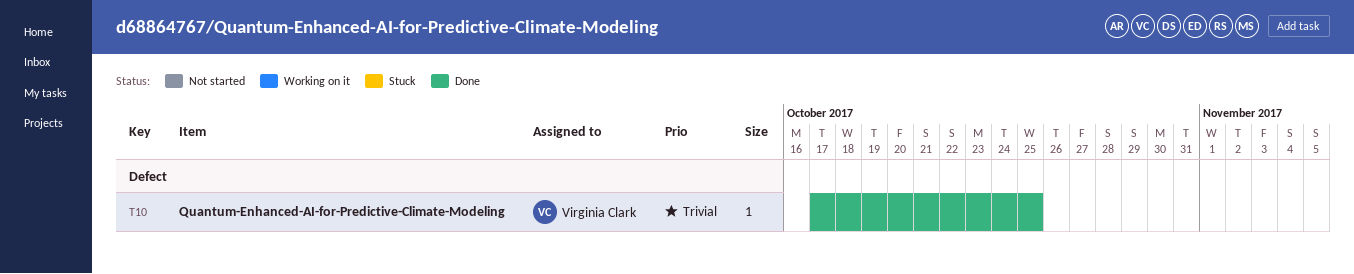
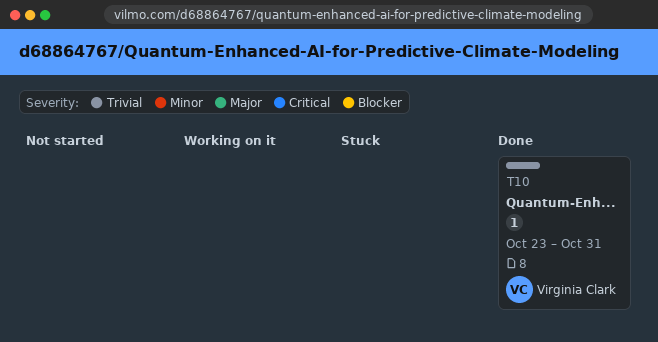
T10, start: Oct 17 -> Oct 23
T10, due: Oct 25 -> Oct 31

